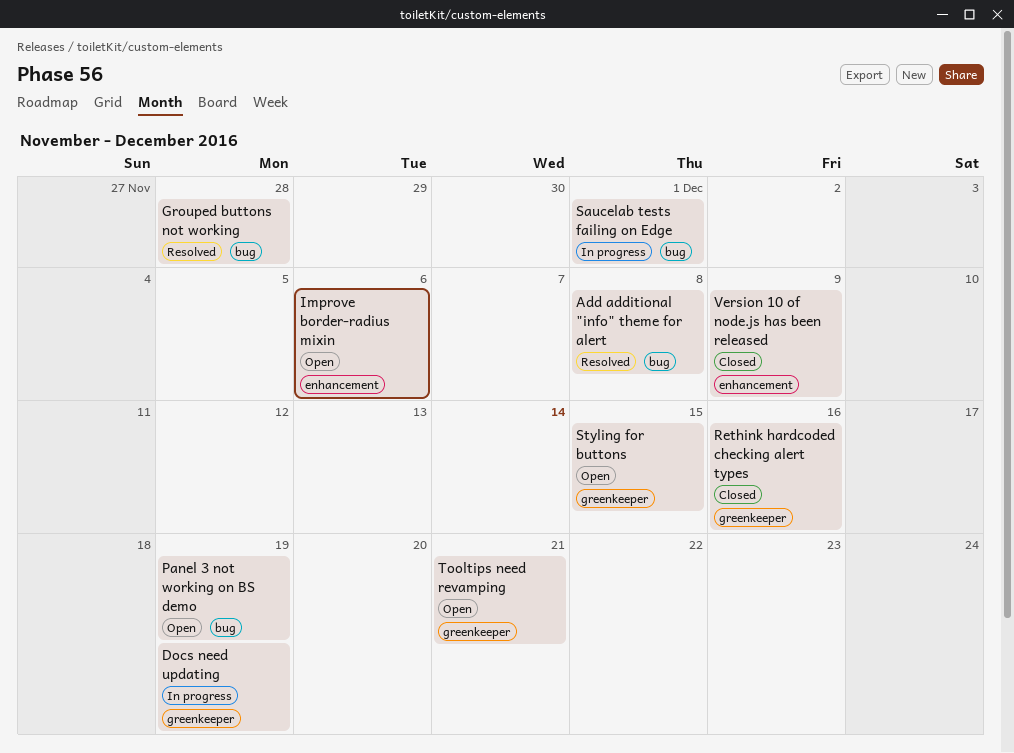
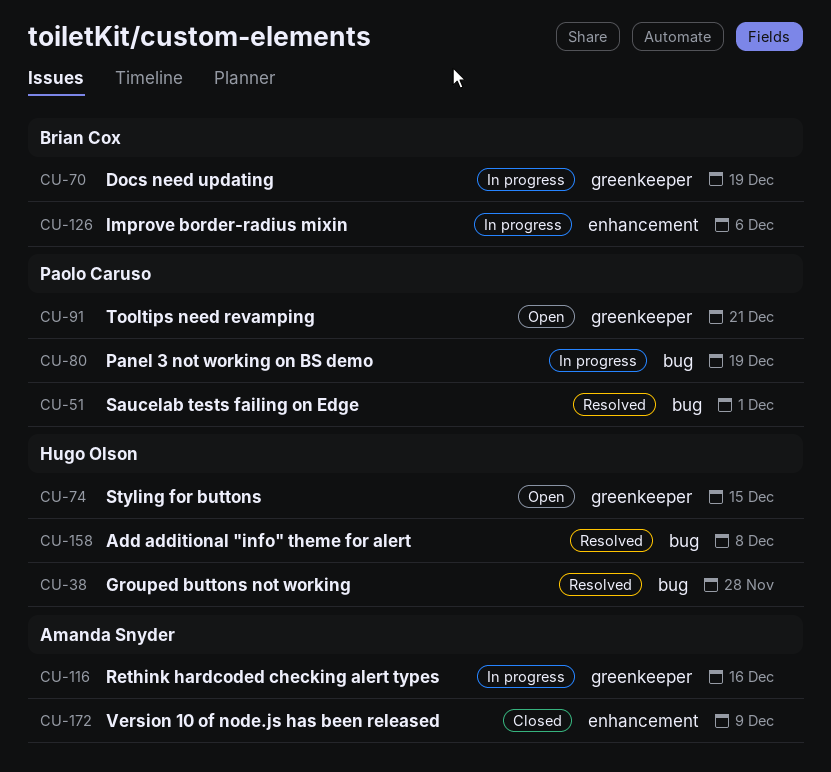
Improve border-radius mixin, status: Open -> In progress
Panel 3 not working on BS demo, status: Open -> In progress
Rethink hardcoded checking alert types, status: Closed -> In progress
Saucelab tests failing on Edge, status: In progress -> Resolved

